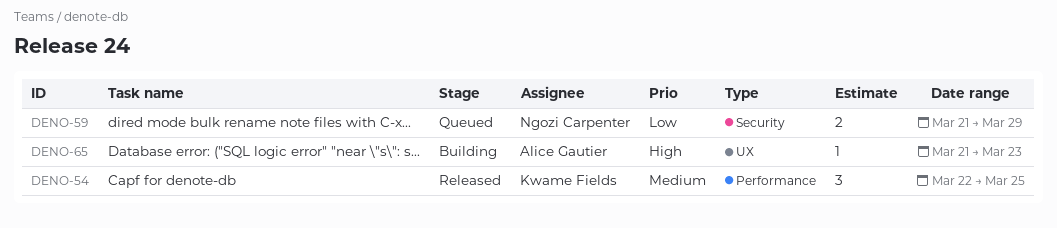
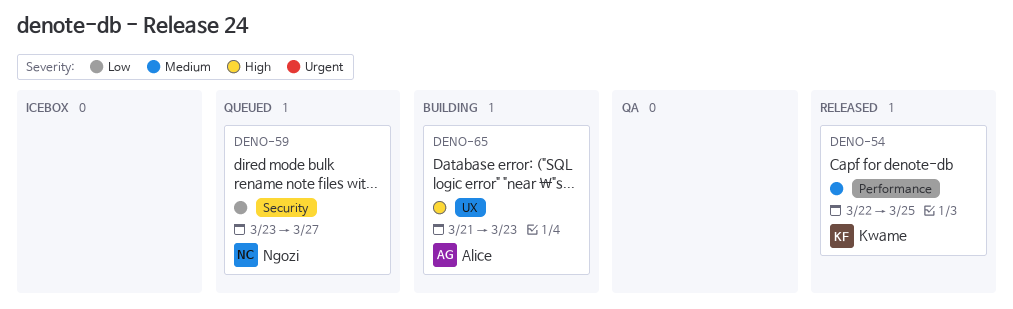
DENO-59, start: Mar 21 -> Mar 23
DENO-59, due: Mar 29 -> Mar 27

